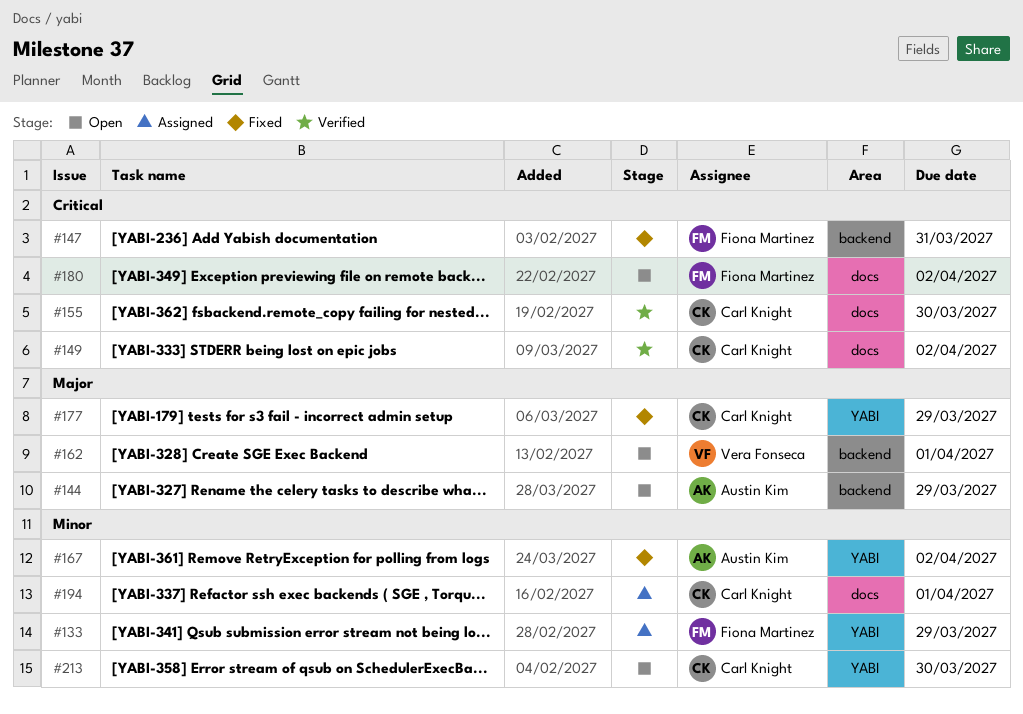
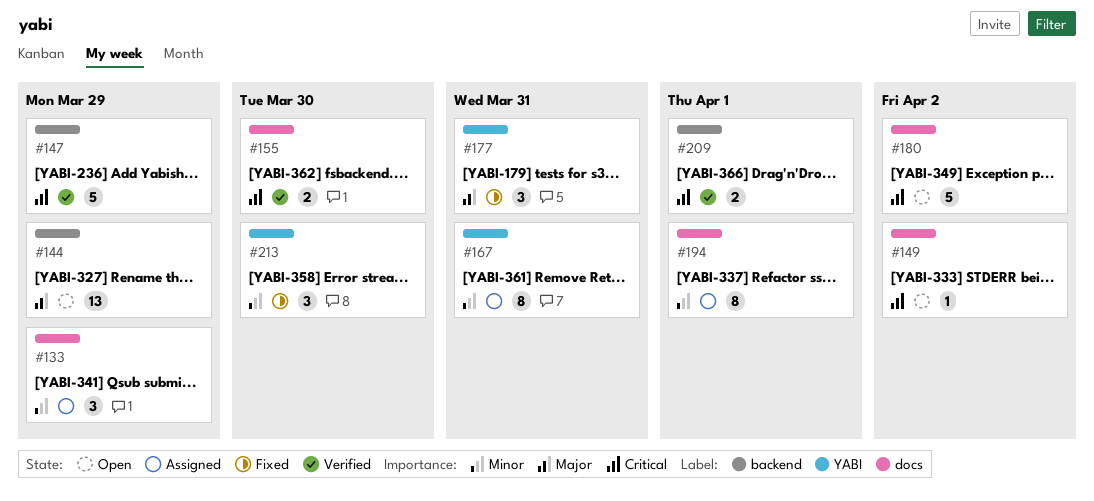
#133, label: YABI -> docs
#147, status: Fixed -> Verified
#147, due: Mar 31 -> Mar 29
#149, status: Verified -> Open
#162: present -> none
#167, status: Fixed -> Assigned
#167, due: Apr 2 -> Mar 31
#177, due: Mar 29 -> Mar 31
#209: none -> present
#213, status: Open -> Fixed

